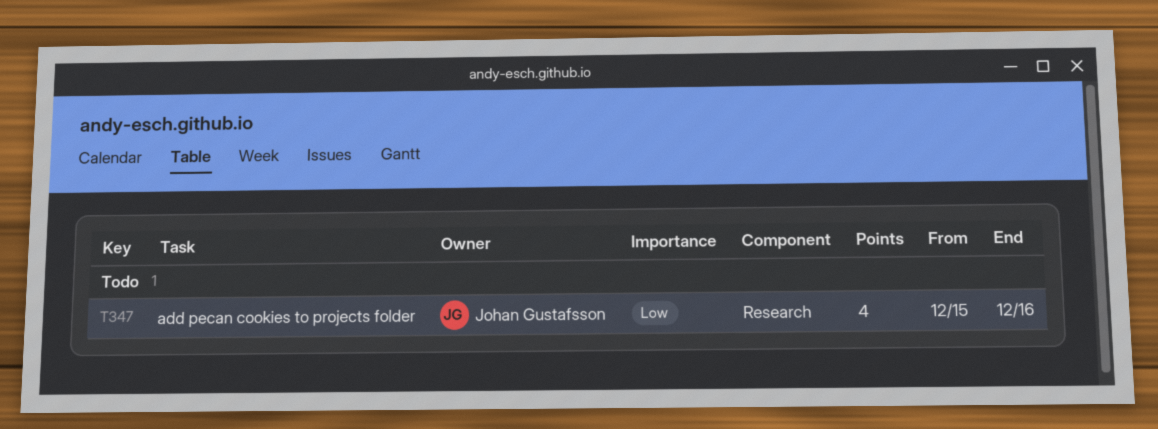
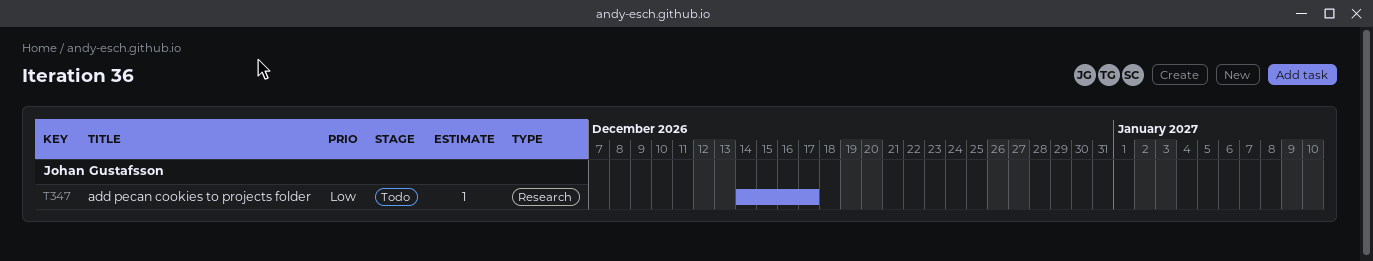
T347, estimate: 4 -> 1
T347, start: Dec 15 -> Dec 14
T347, due: Dec 16 -> Dec 17

